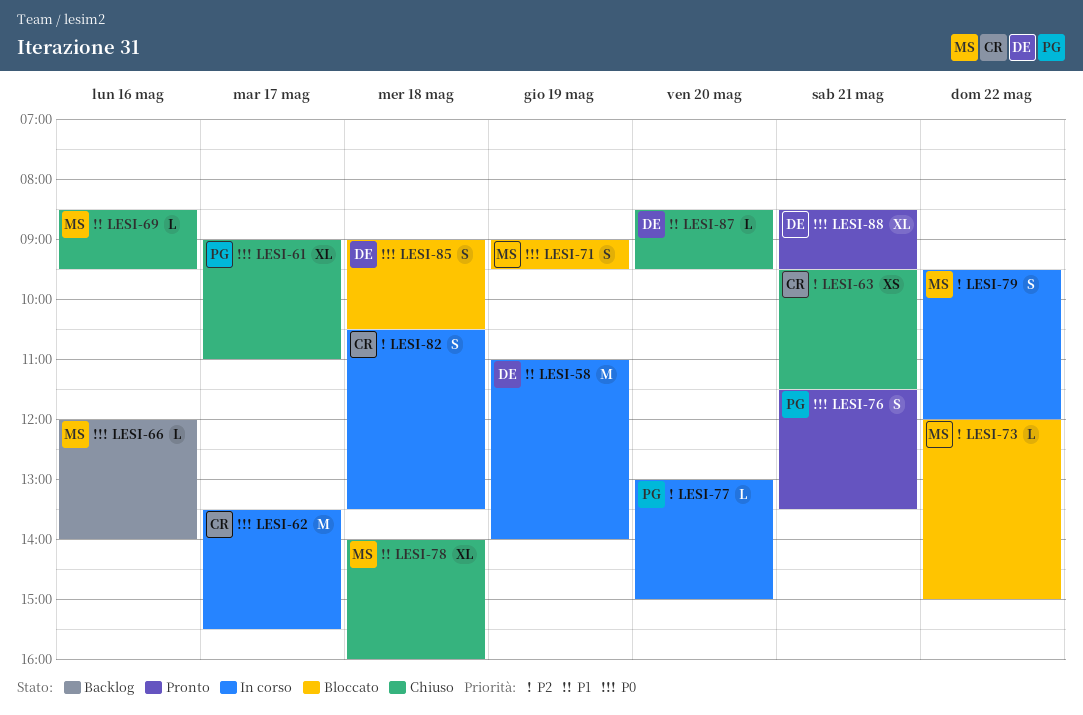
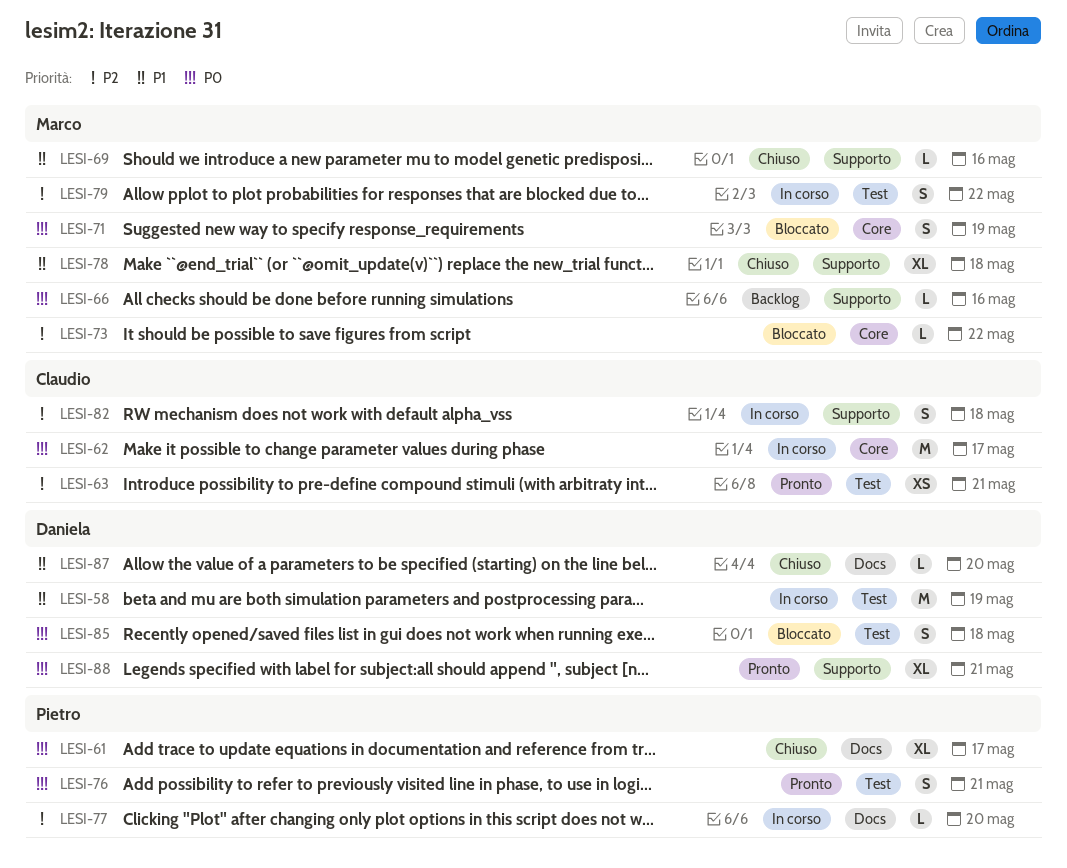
LESI-63, status: Chiuso -> Pronto

